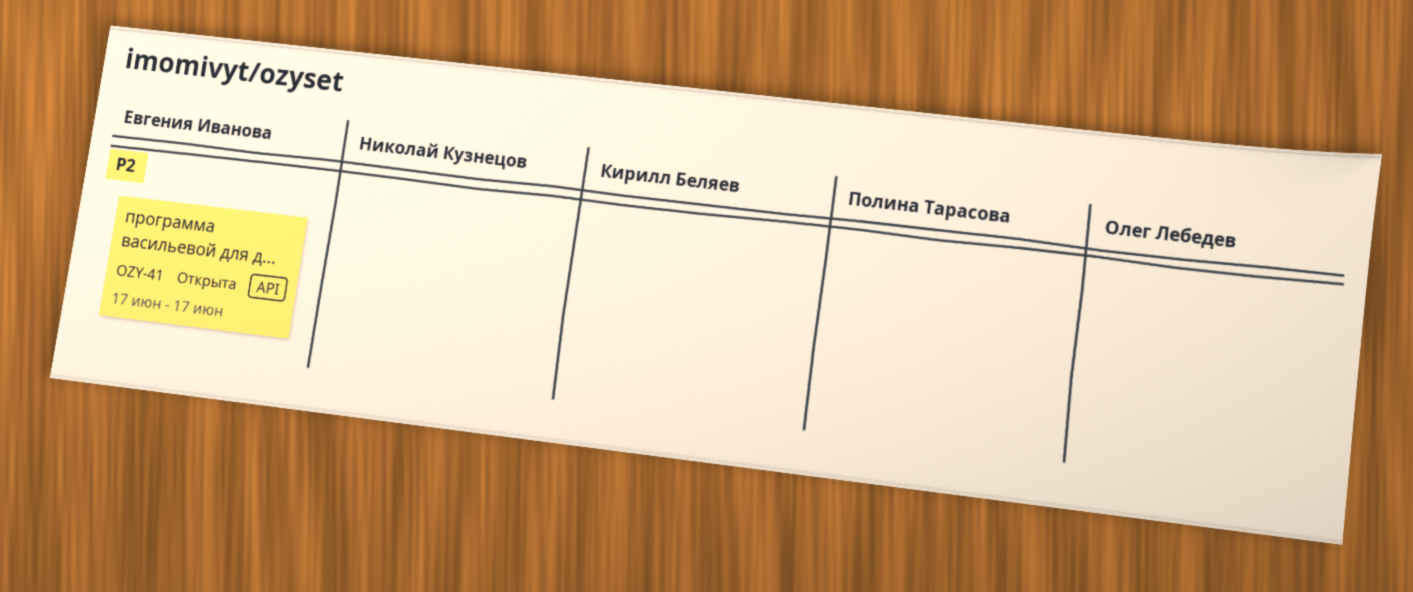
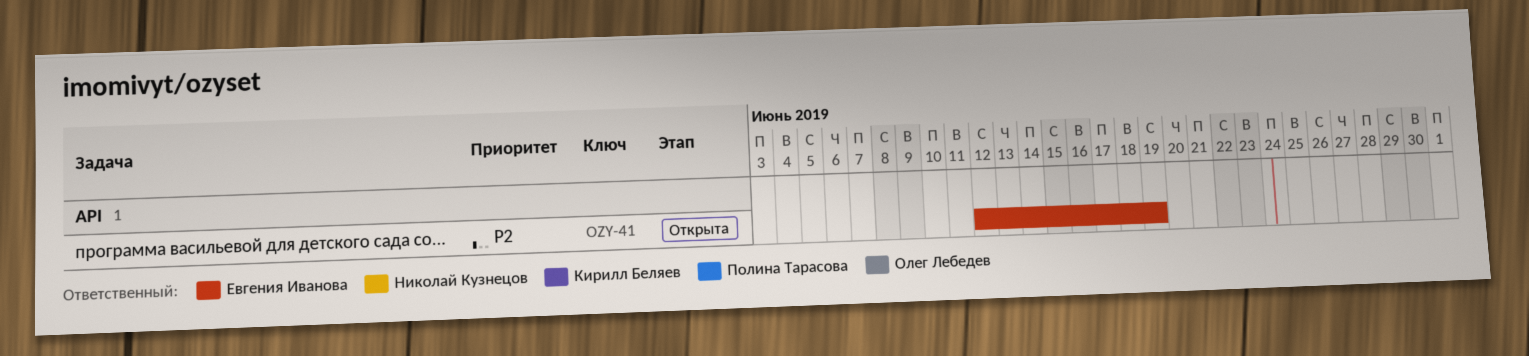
OZY-41, start: Jun 17 -> Jun 12
OZY-41, due: Jun 17 -> Jun 19

